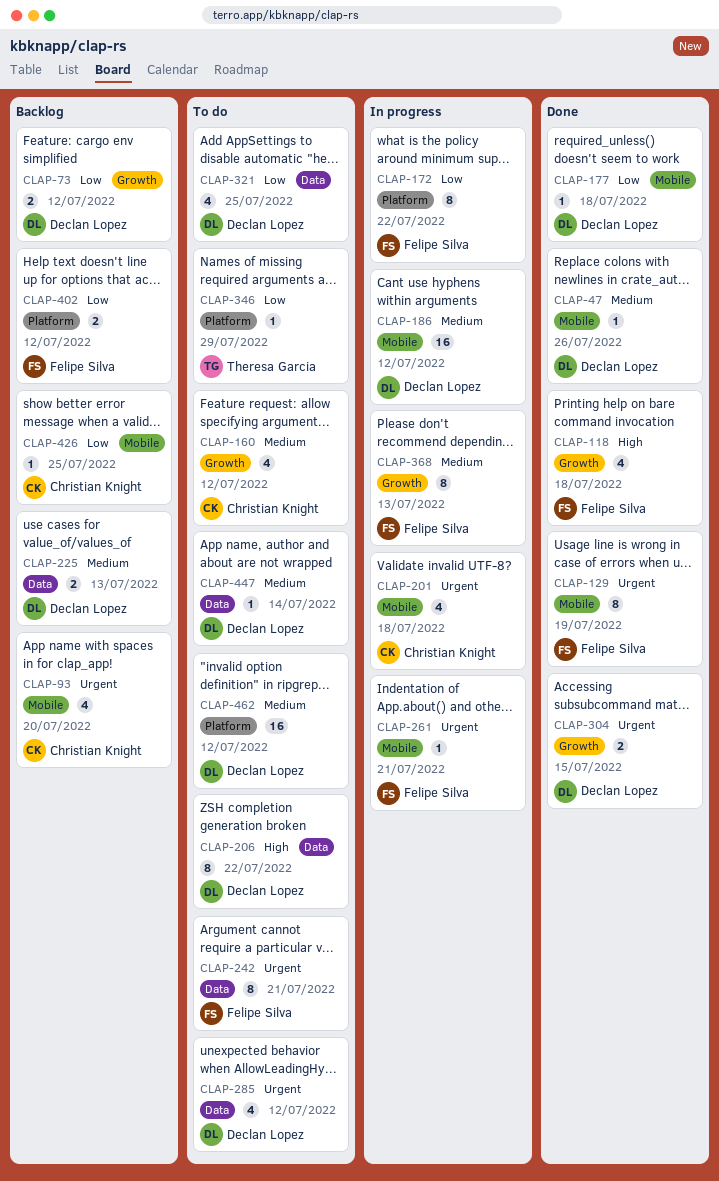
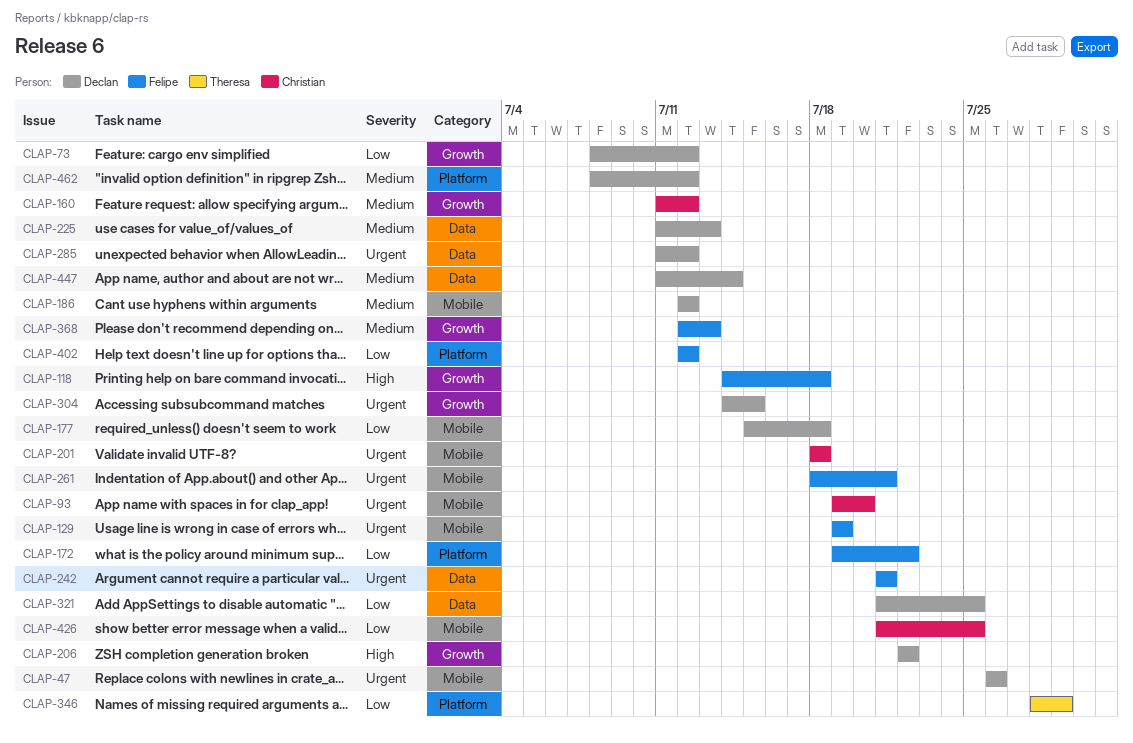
CLAP-47, priority: Medium -> Urgent
CLAP-206, label: Data -> Growth

